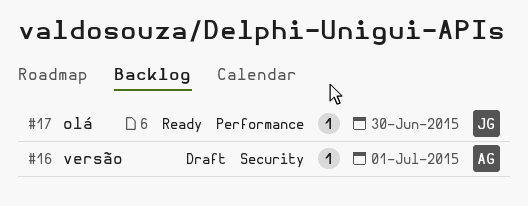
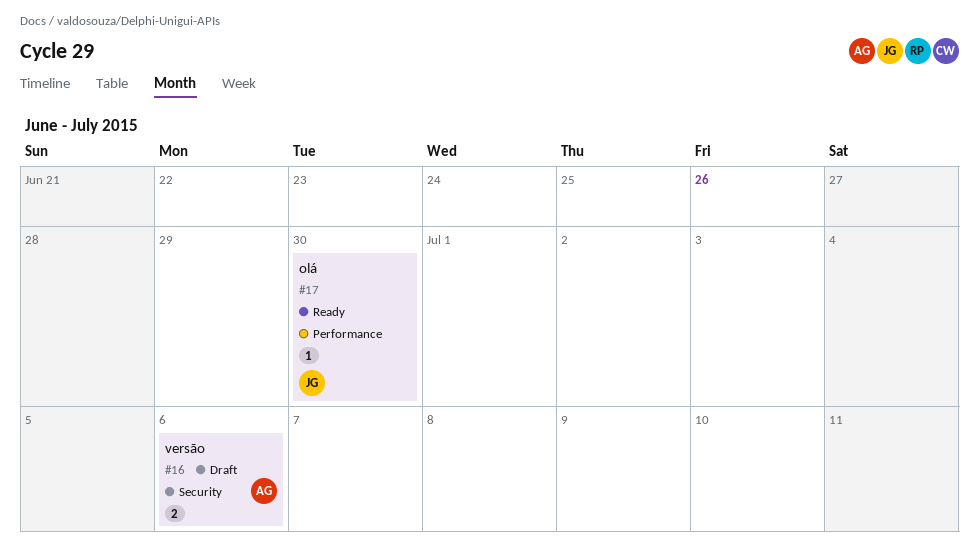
#16, estimate: 1 -> 2
#16, due: Jul 1 -> Jul 6

